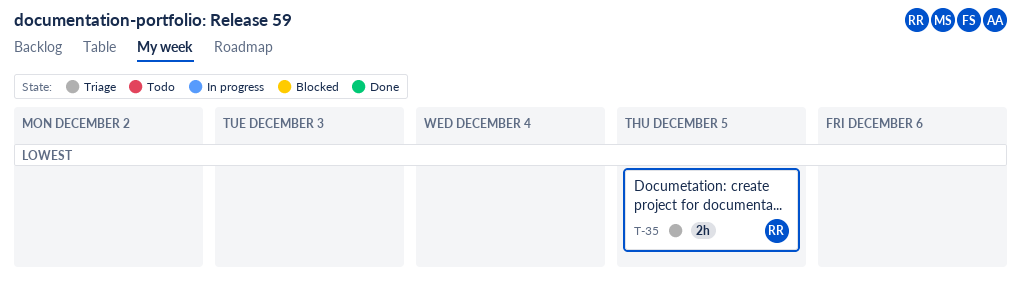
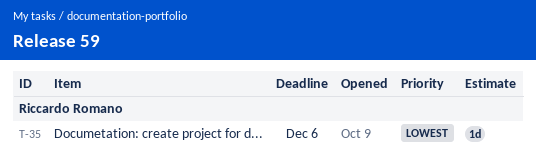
T-35, estimate: 2h -> 1d
T-35, due: Dec 5 -> Dec 6

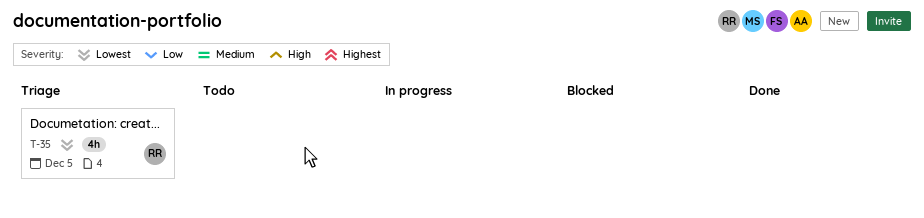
T-35, estimate: 1d -> 4h
T-35, due: Dec 6 -> Dec 5

